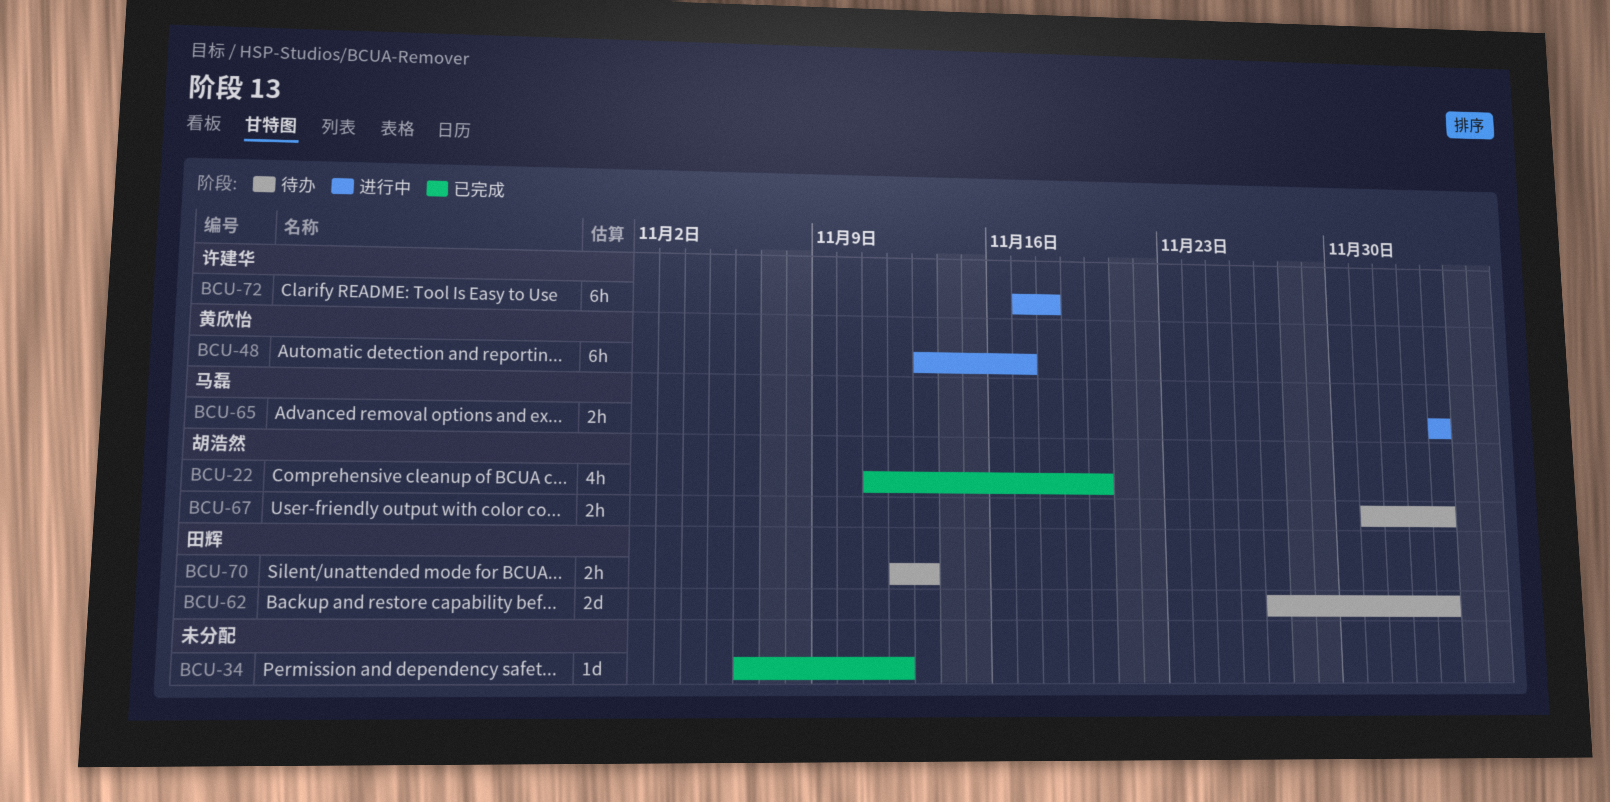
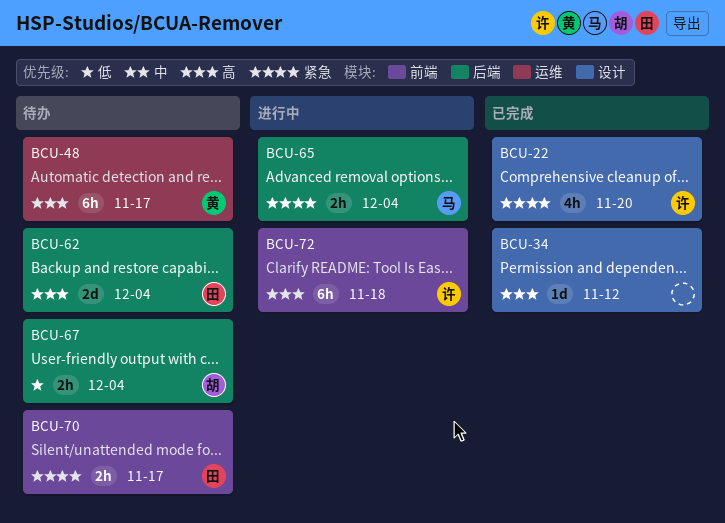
BCU-22, owner: 胡浩然 -> 许建华
BCU-48, status: 进行中 -> 待办
BCU-70, due: Nov 13 -> Nov 17

